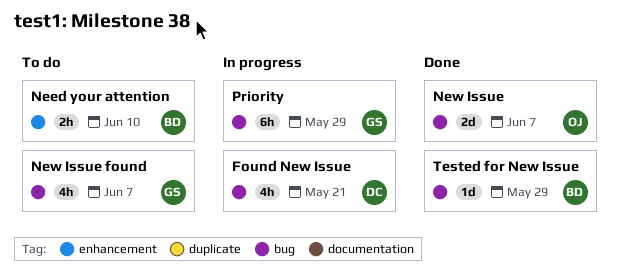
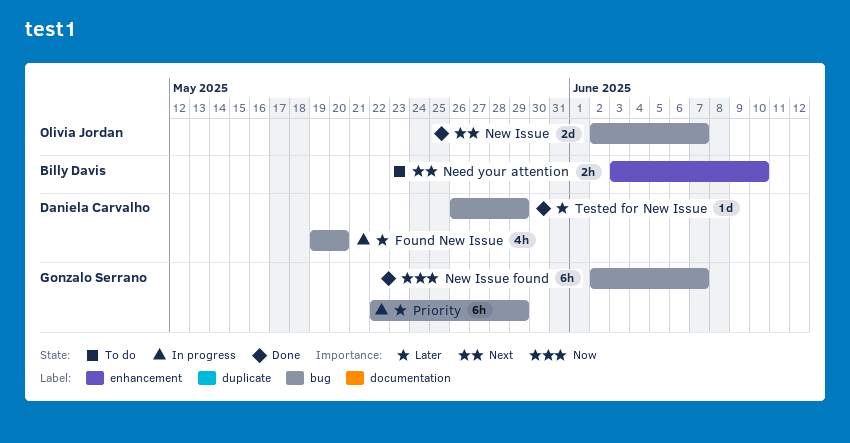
Found New Issue, due: May 21 -> May 20
New Issue found, status: To do -> Done
New Issue found, estimate: 4h -> 6h
Tested for New Issue, owner: Billy Davis -> Daniela Carvalho

